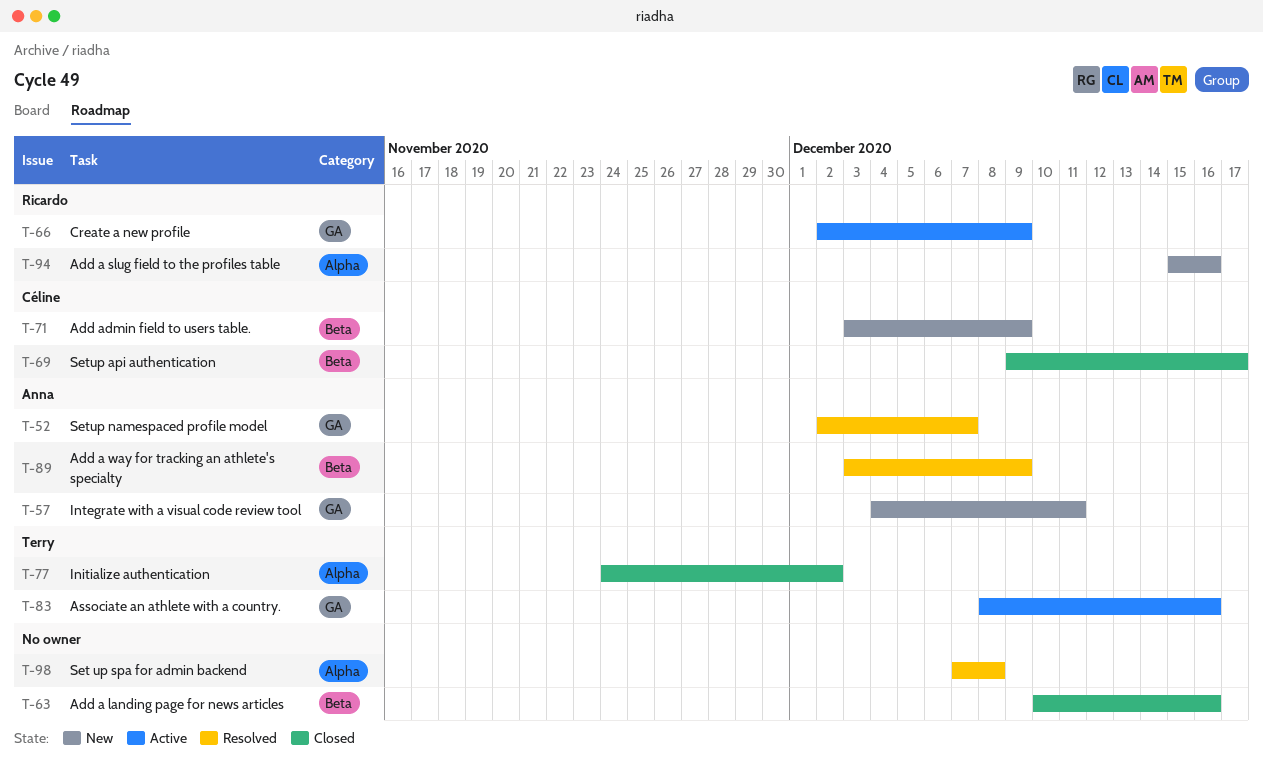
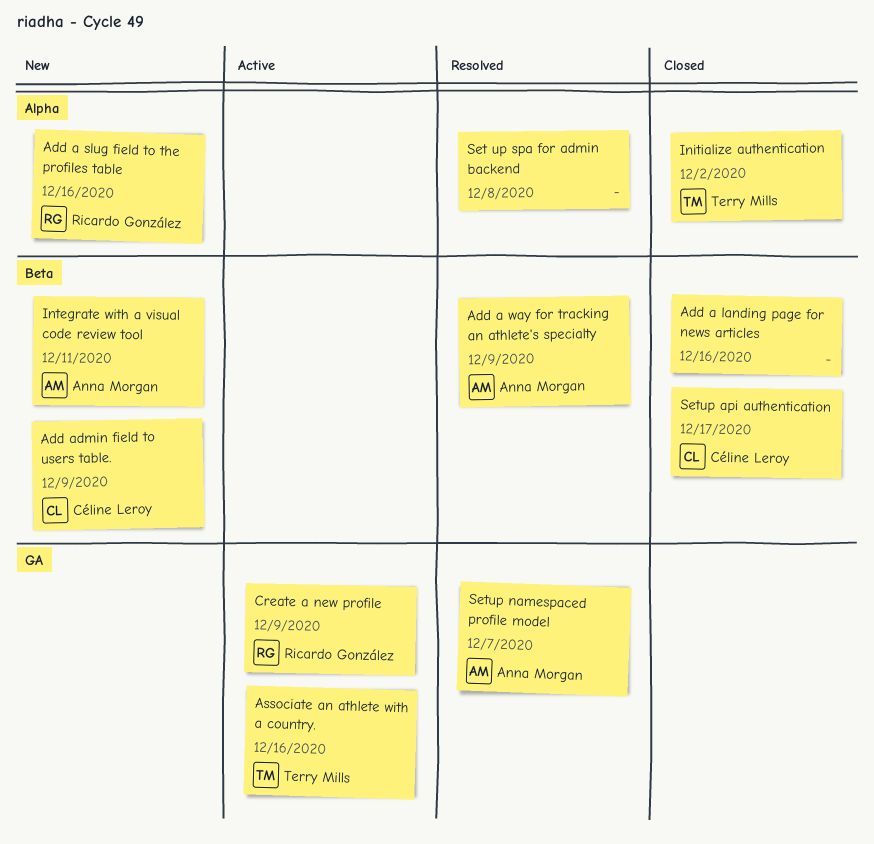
Integrate with a visual code review tool, label: GA -> Beta

